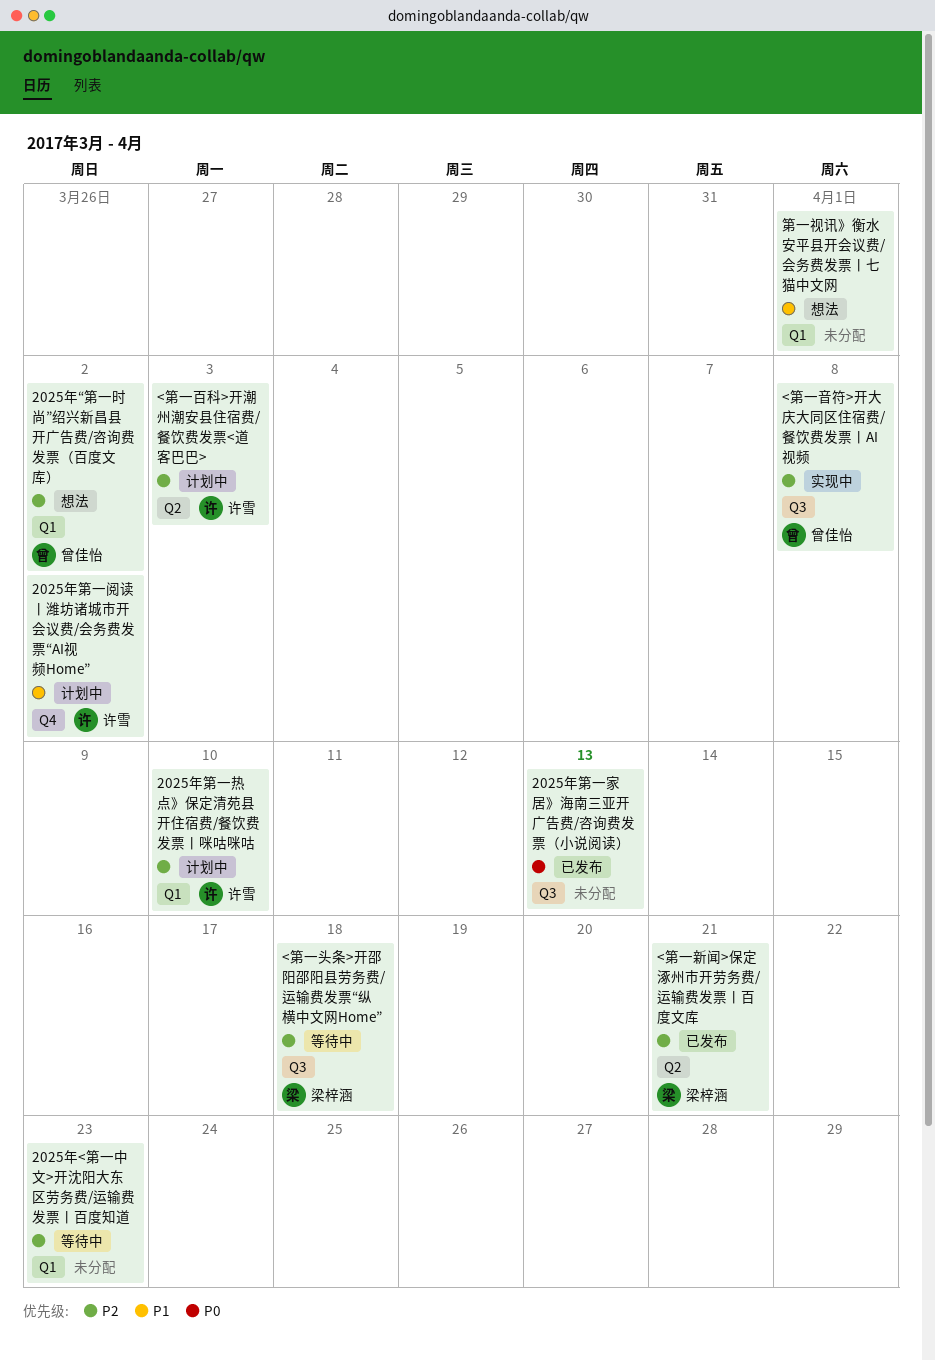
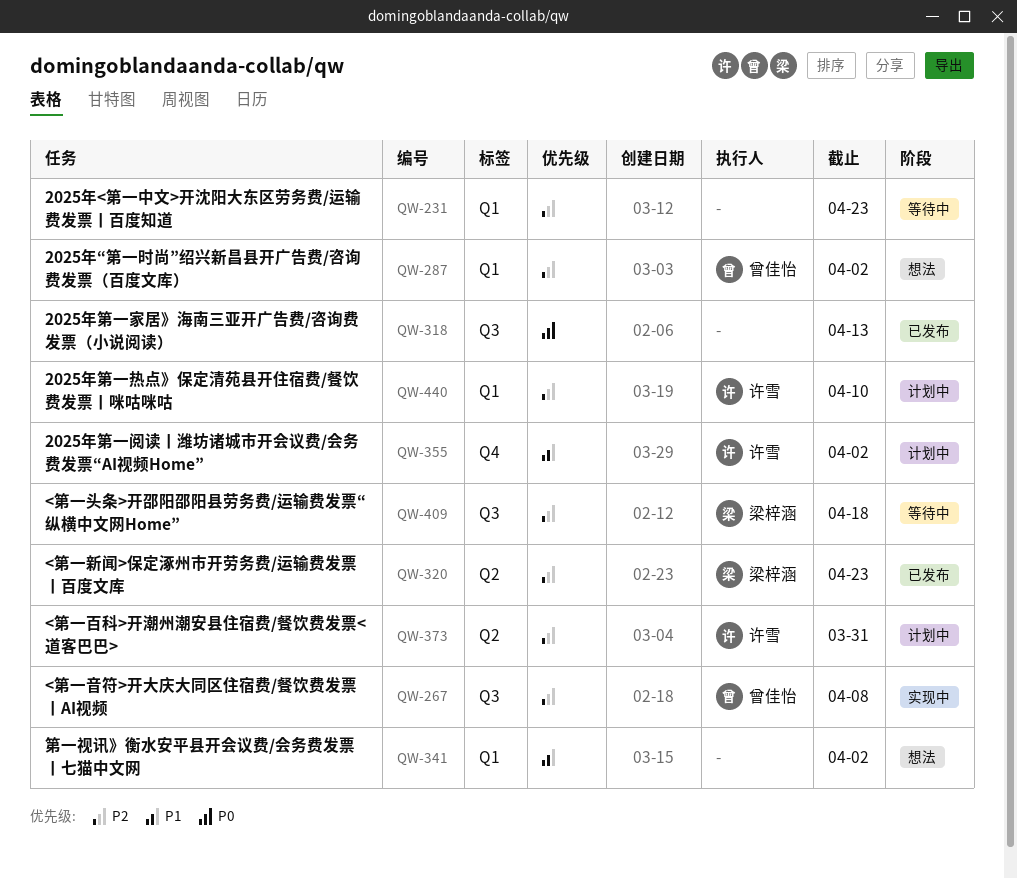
<第一新闻>保定涿州市开劳务费/运输费发票丨百度文库, due: Apr 21 -> Apr 23
<第一百科>开潮州潮安县住宿费/餐饮费发票<道客巴巴>, due: Apr 3 -> Mar 31
第一视讯》衡水安平县开会议费/会务费发票丨七猫中文网, due: Apr 1 -> Apr 2

